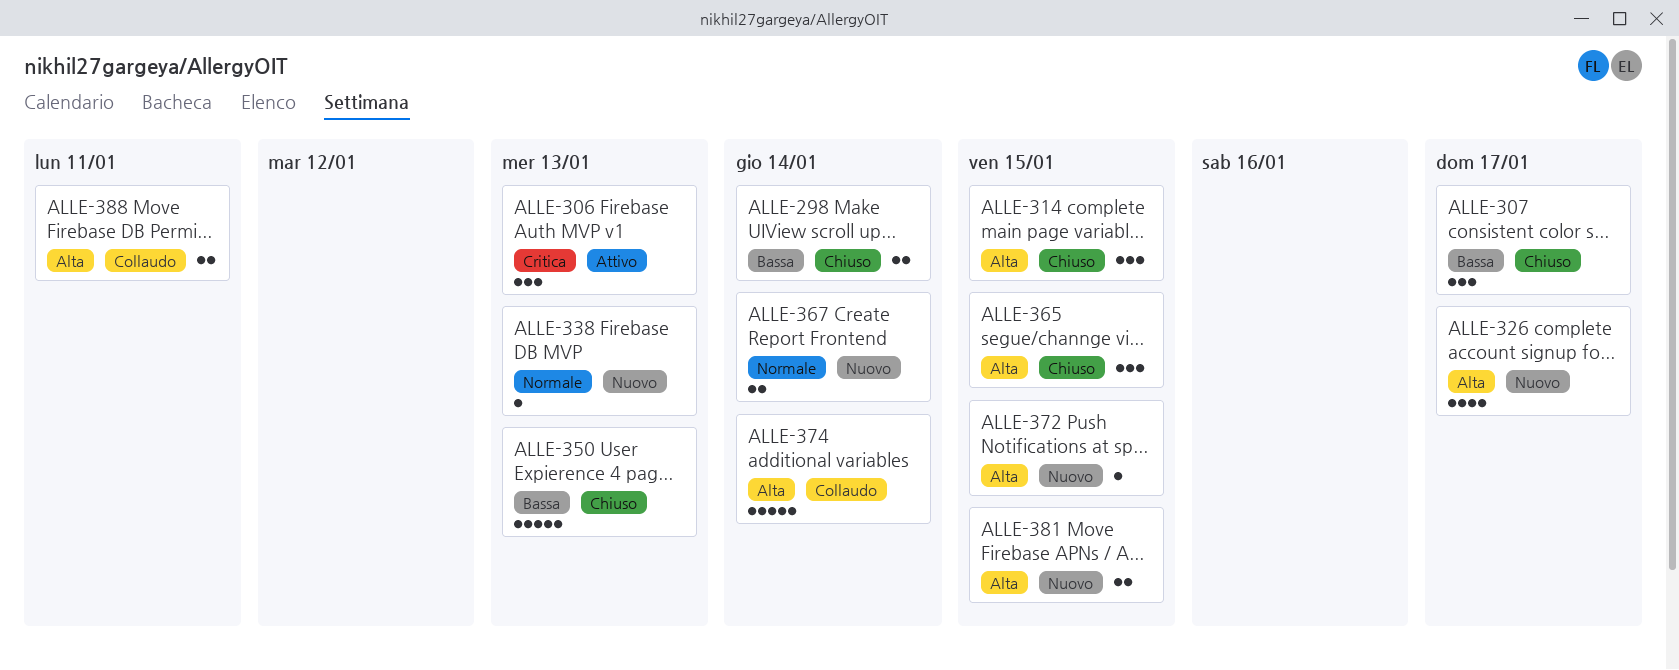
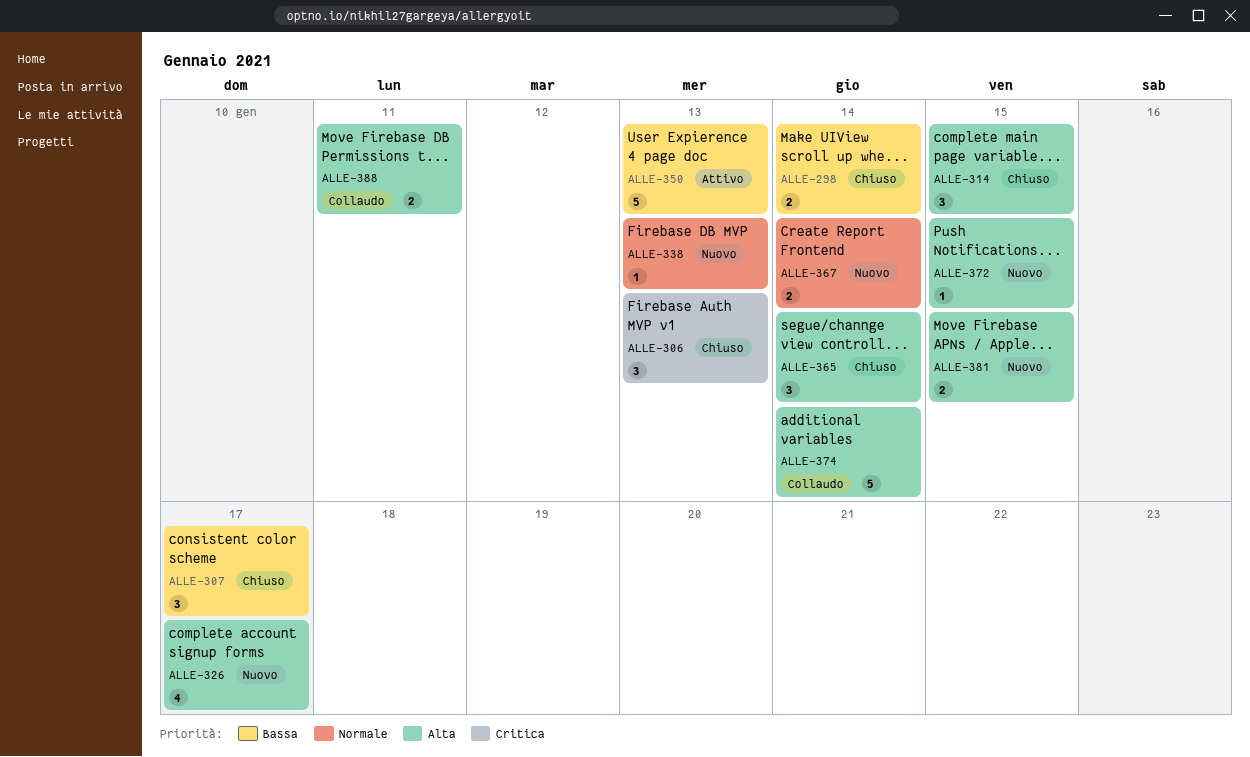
ALLE-306, status: Attivo -> Chiuso
ALLE-350, status: Chiuso -> Attivo
ALLE-365, due: Jan 15 -> Jan 14

